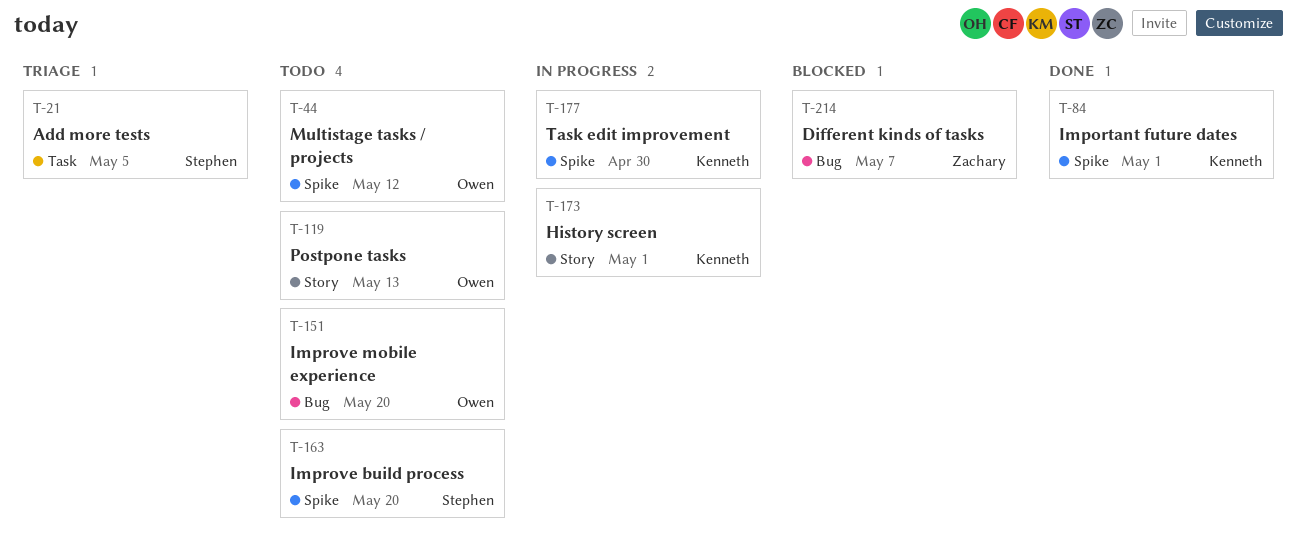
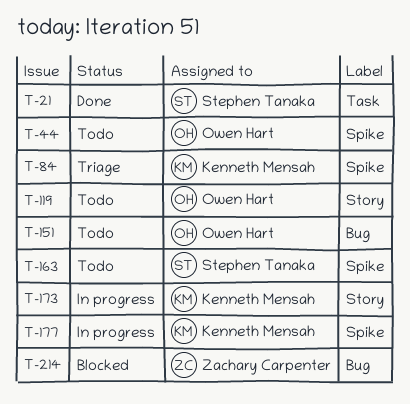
T-21, status: Triage -> Done
T-84, status: Done -> Triage

